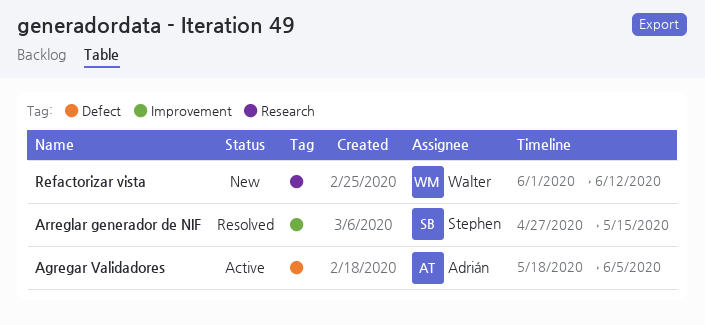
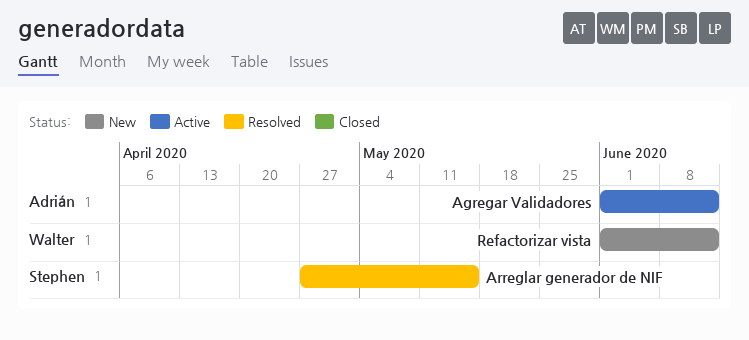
Agregar Validadores, start: May 18 -> Jun 1
Agregar Validadores, due: Jun 5 -> Jun 12

